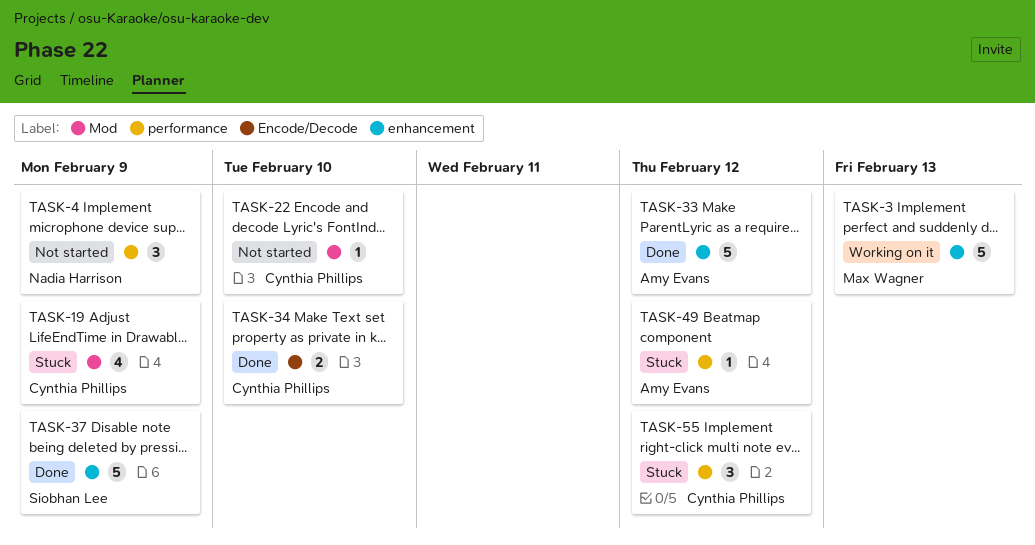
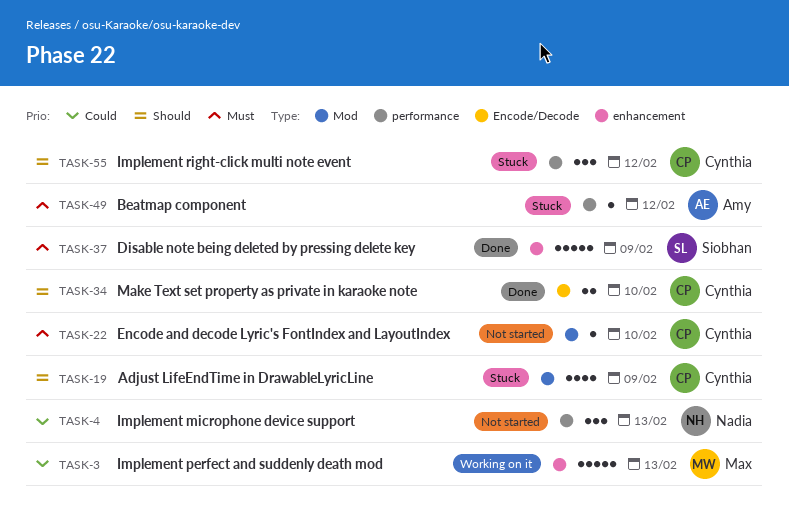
TASK-4, due: Feb 9 -> Feb 13
TASK-33: present -> none

